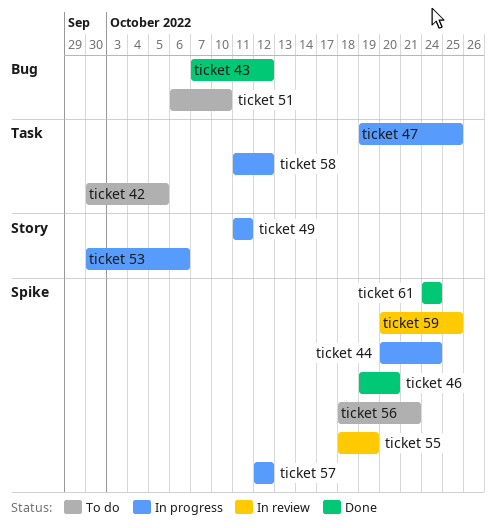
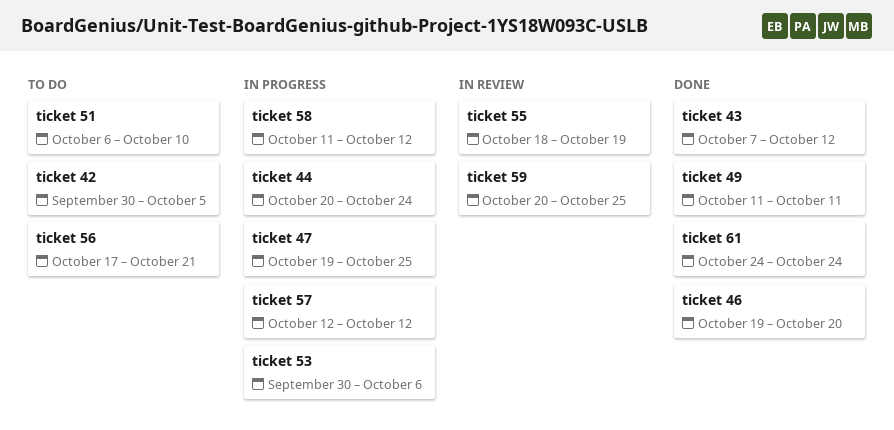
ticket 49, status: In progress -> Done
ticket 56, start: Oct 18 -> Oct 17

